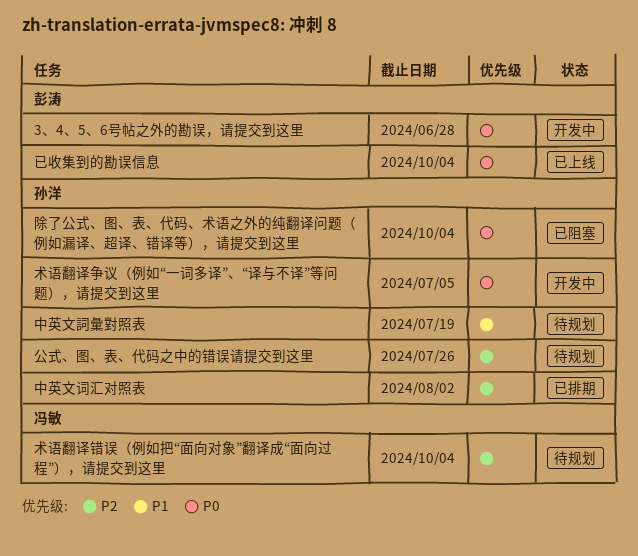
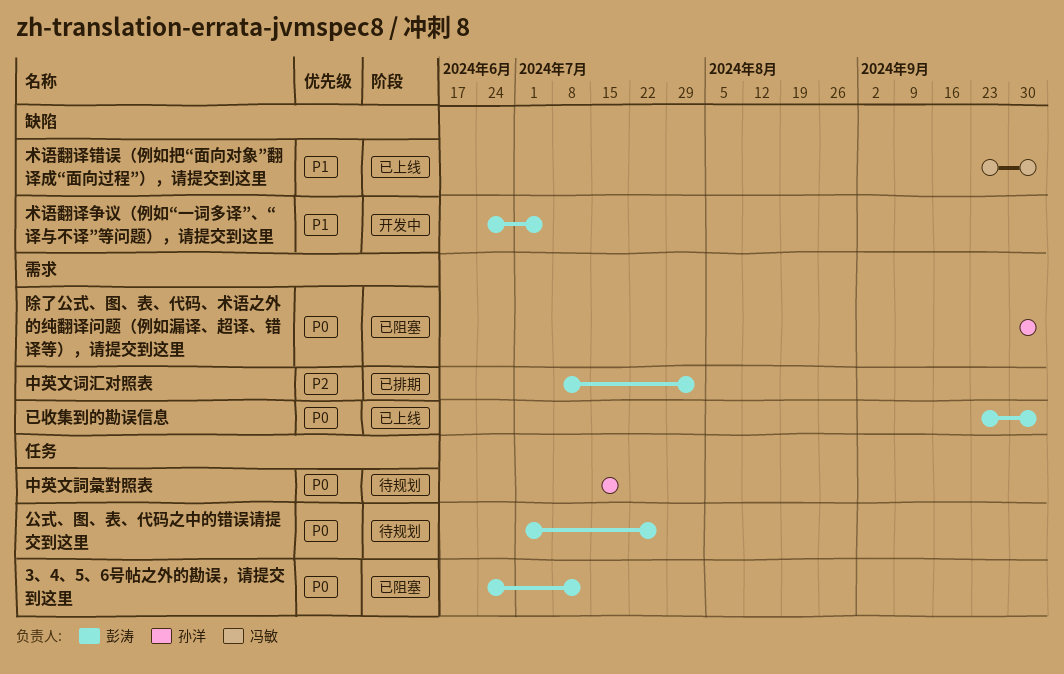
3、4、5、6号帖之外的勘误，请提交到这里, status: 开发中 -> 已阻塞
3、4、5、6号帖之外的勘误，请提交到这里, due: Jun 28 -> Jul 12
中英文詞彙對照表, priority: P1 -> P0
中英文词汇对照表, owner: 孙洋 -> 彭涛
公式、图、表、代码之中的错误请提交到这里, owner: 孙洋 -> 彭涛
公式、图、表、代码之中的错误请提交到这里, priority: P2 -> P0
术语翻译争议（例如“一词多译”、“译与不译”等问题），请提交到这里, owner: 孙洋 -> 彭涛
术语翻译争议（例如“一词多译”、“译与不译”等问题），请提交到这里, priority: P0 -> P1
术语翻译错误（例如把“面向对象”翻译成“面向过程”），请提交到这里, status: 待规划 -> 已上线
术语翻译错误（例如把“面向对象”翻译成“面向过程”），请提交到这里, priority: P2 -> P1

